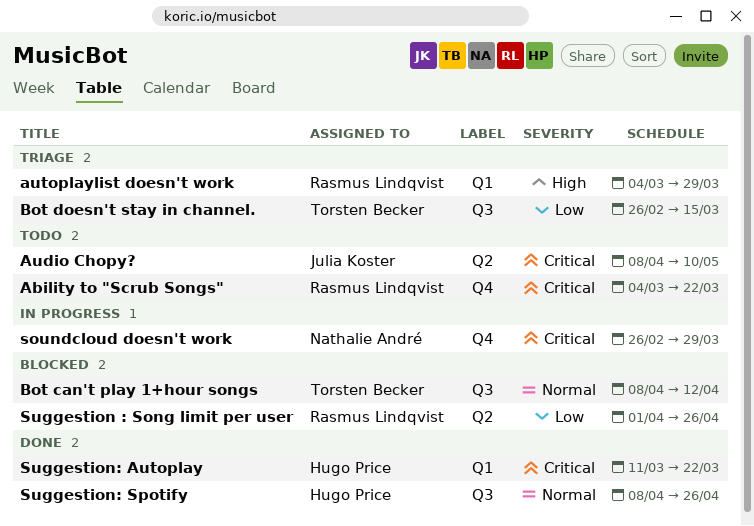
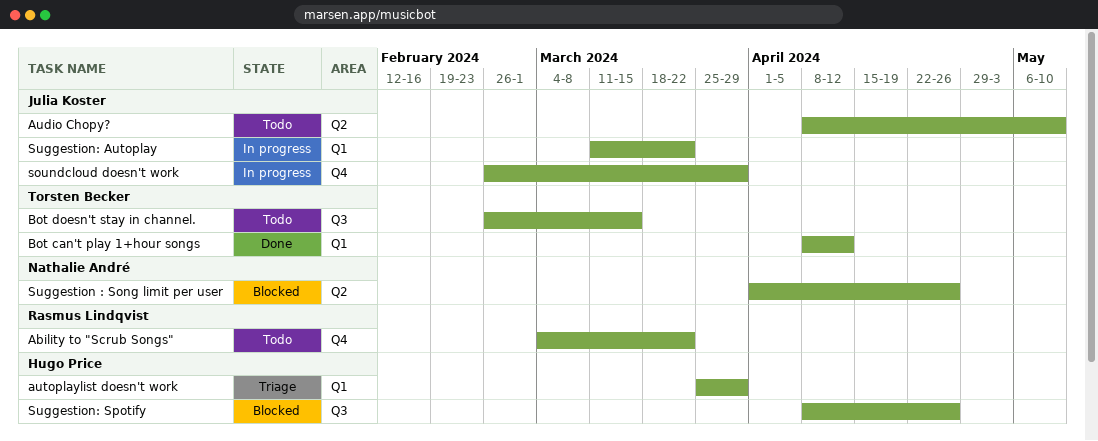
autoplaylist doesn't work, owner: Rasmus Lindqvist -> Hugo Price
autoplaylist doesn't work, start: Mar 4 -> Mar 25
Bot can't play 1+hour songs, status: Blocked -> Done
Bot can't play 1+hour songs, label: Q3 -> Q1
Bot doesn't stay in channel., status: Triage -> Todo
soundcloud doesn't work, owner: Nathalie André -> Julia Koster
Suggestion : Song limit per user, owner: Rasmus Lindqvist -> Nathalie André
Suggestion: Autoplay, status: Done -> In progress
Suggestion: Autoplay, owner: Hugo Price -> Julia Koster
Suggestion: Spotify, status: Done -> Blocked

